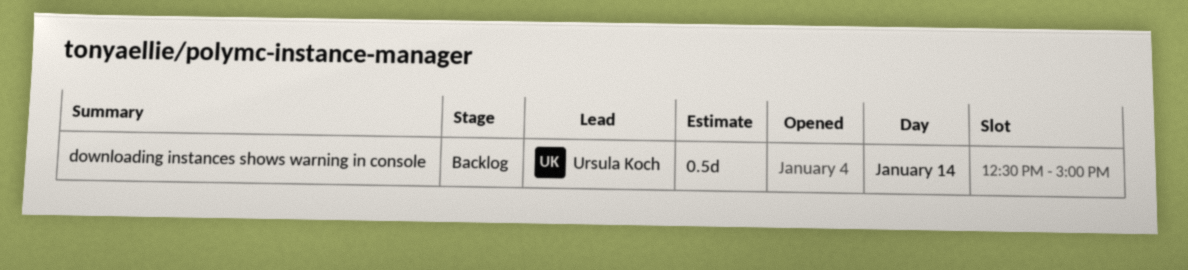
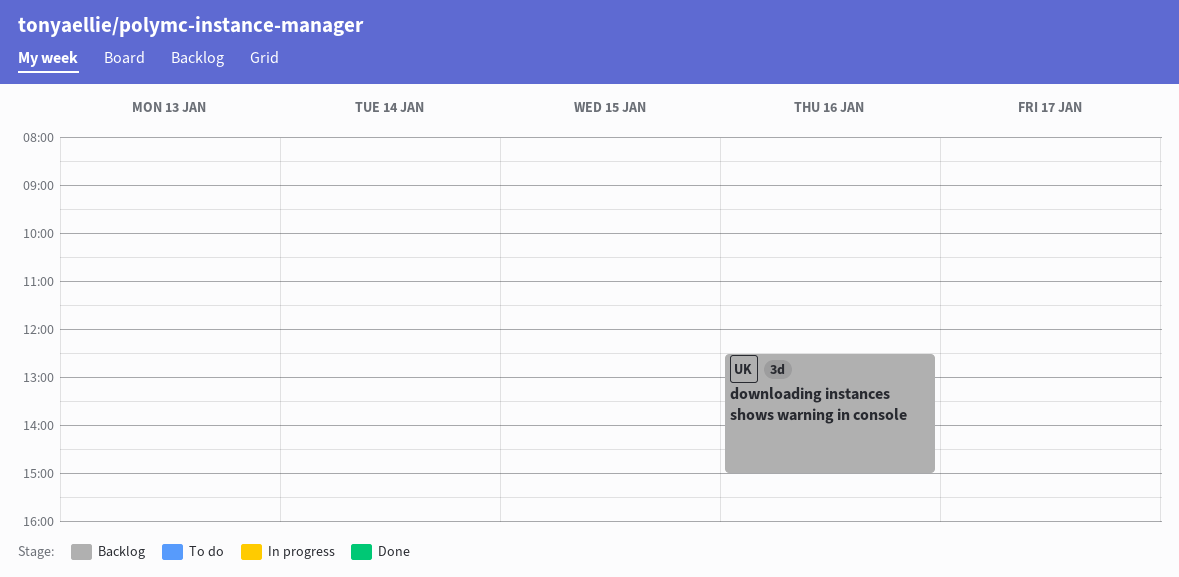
downloading instances shows warning in console, estimate: 0.5d -> 3d
downloading instances shows warning in console, day: Jan 14 -> Jan 16

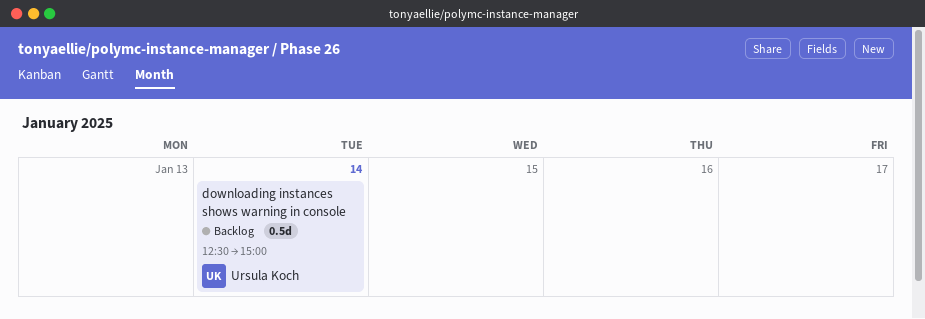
downloading instances shows warning in console, estimate: 3d -> 0.5d
downloading instances shows warning in console, day: Jan 16 -> Jan 14

